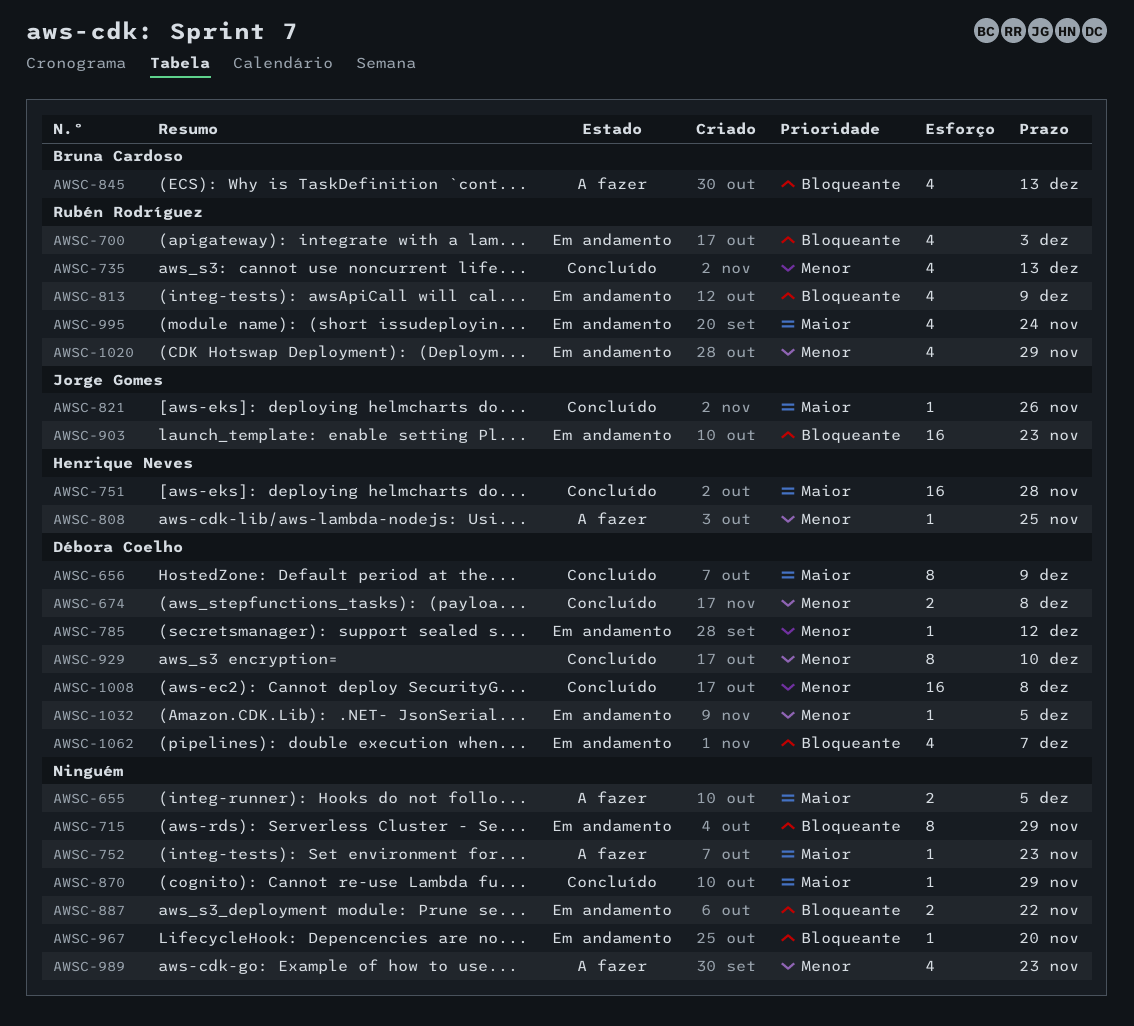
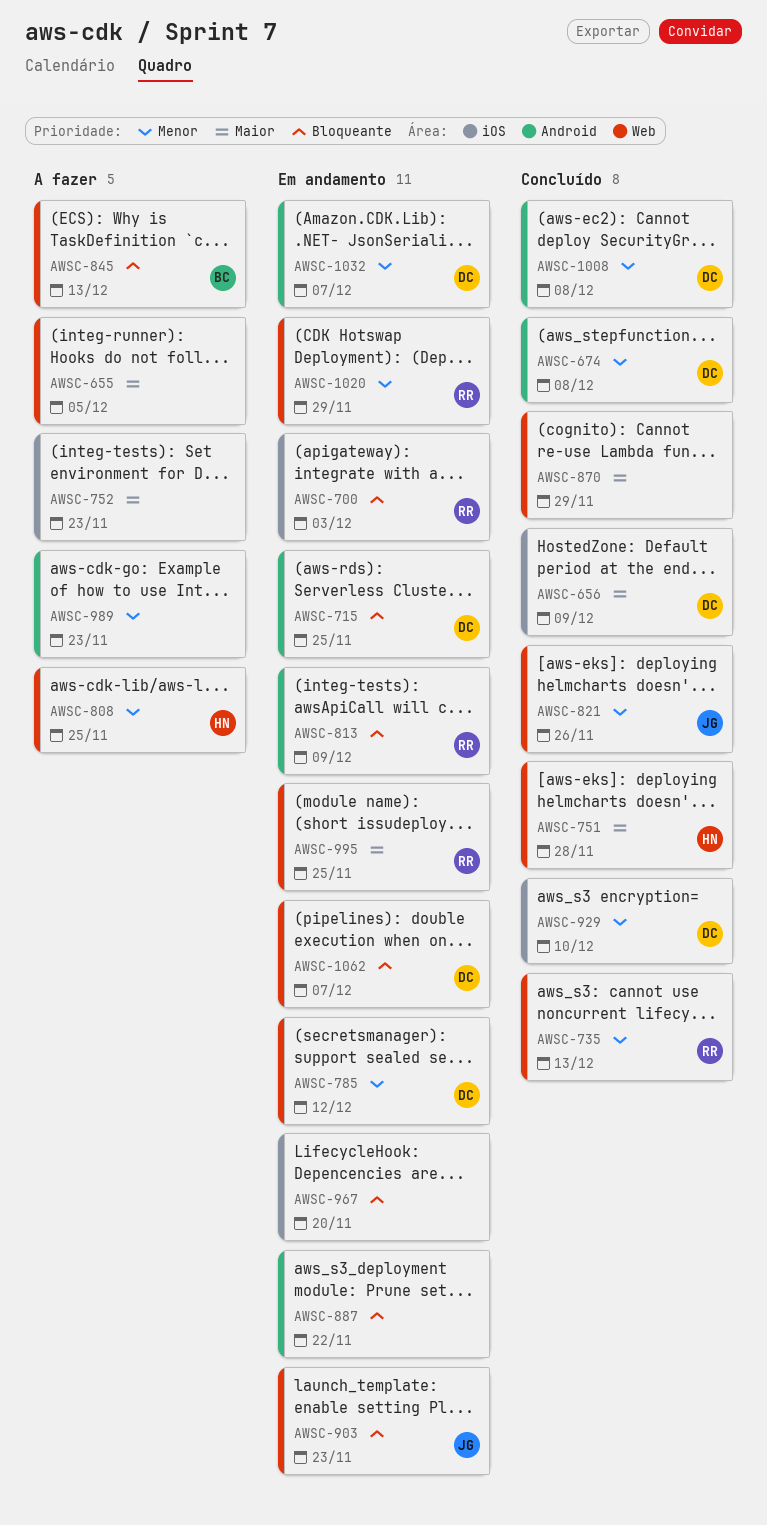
AWSC-715, owner: none -> Débora Coelho
AWSC-715, due: Nov 29 -> Nov 25
AWSC-821, priority: Maior -> Menor
AWSC-995, due: Nov 24 -> Nov 25
AWSC-1032, due: Dec 5 -> Dec 7

